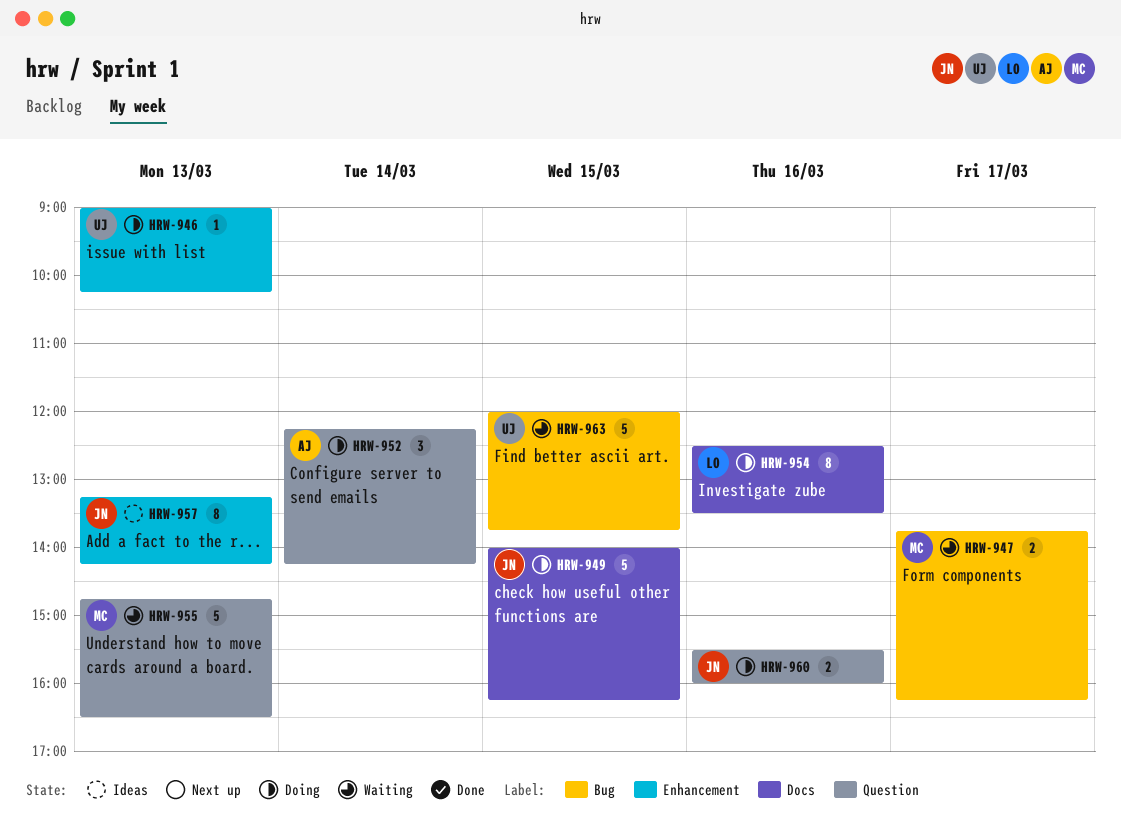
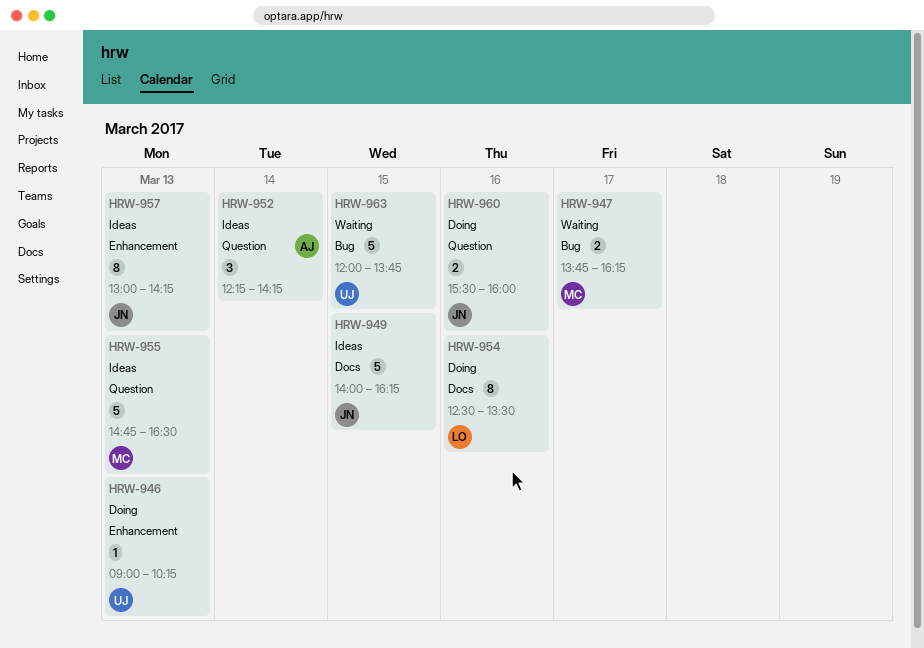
HRW-949, status: Doing -> Ideas
HRW-952, status: Doing -> Ideas
HRW-955, status: Waiting -> Ideas
HRW-957, begins: 13:15 -> 13:00

